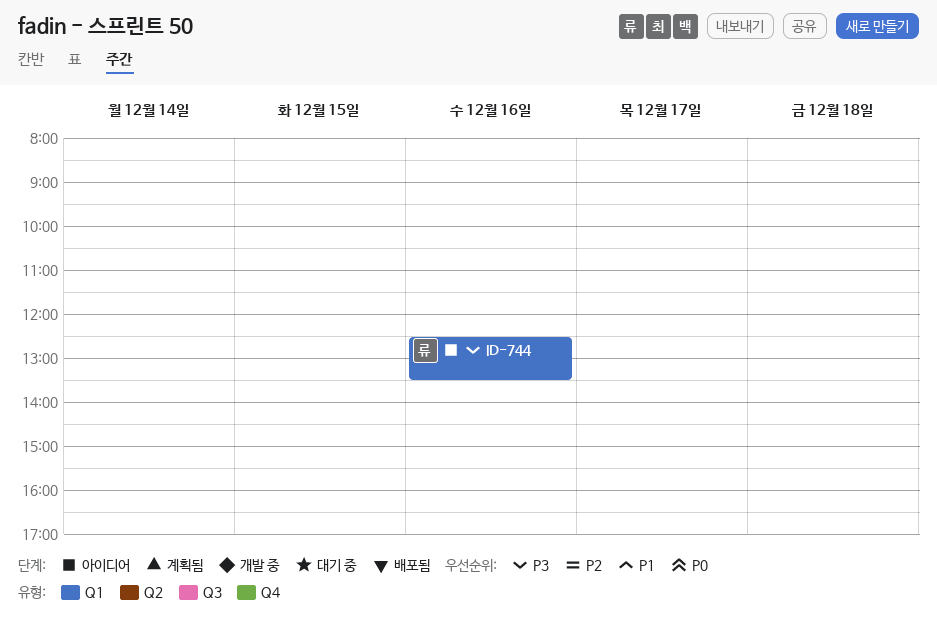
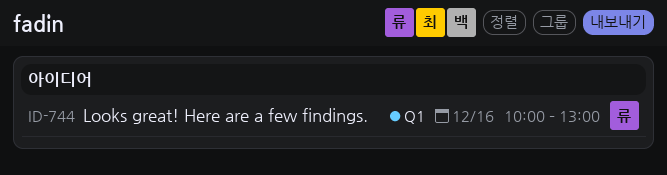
ID-744, begins: 12:30 -> 10:00
ID-744, ends: 13:30 -> 13:00

